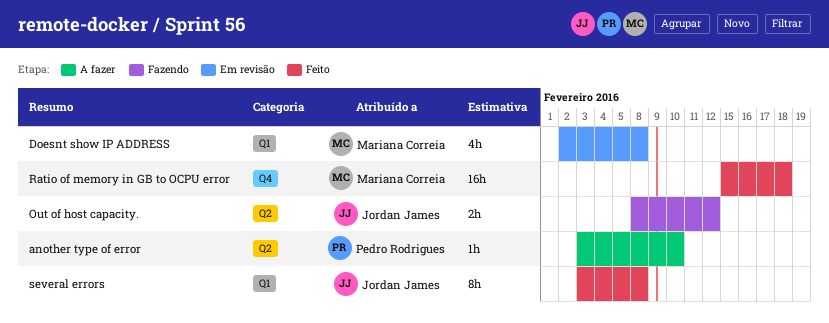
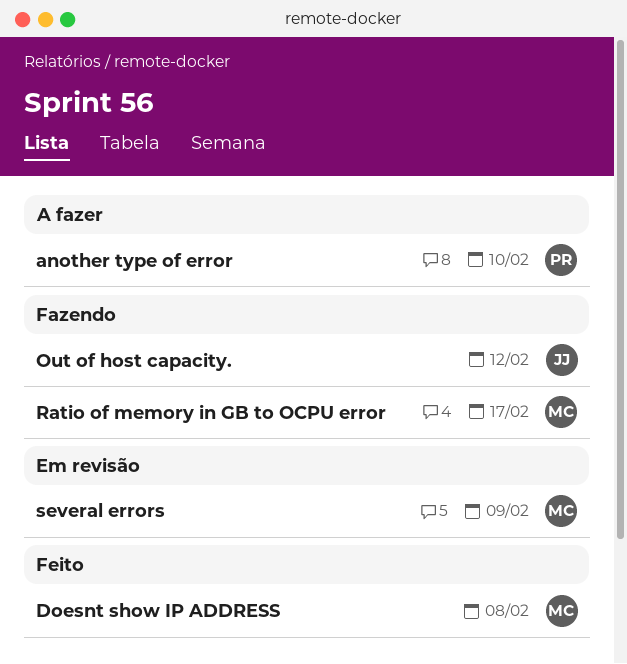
Doesnt show IP ADDRESS, status: Em revisão -> Feito
Ratio of memory in GB to OCPU error, status: Feito -> Fazendo
Ratio of memory in GB to OCPU error, due: Feb 18 -> Feb 17
several errors, status: Feito -> Em revisão
several errors, owner: Jordan James -> Mariana Correia
several errors, due: Feb 8 -> Feb 9

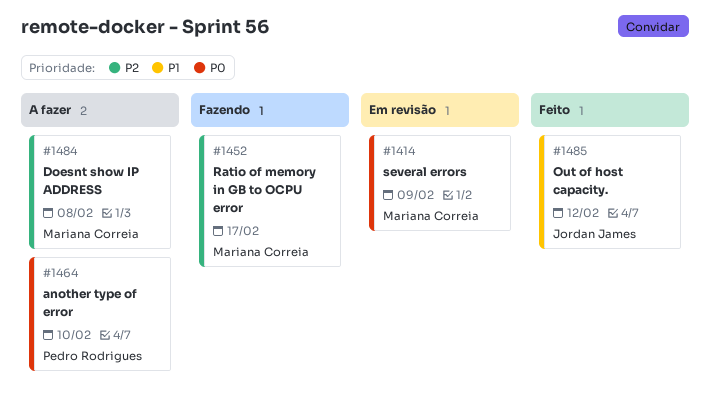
Doesnt show IP ADDRESS, status: Feito -> A fazer
Out of host capacity., status: Fazendo -> Feito

